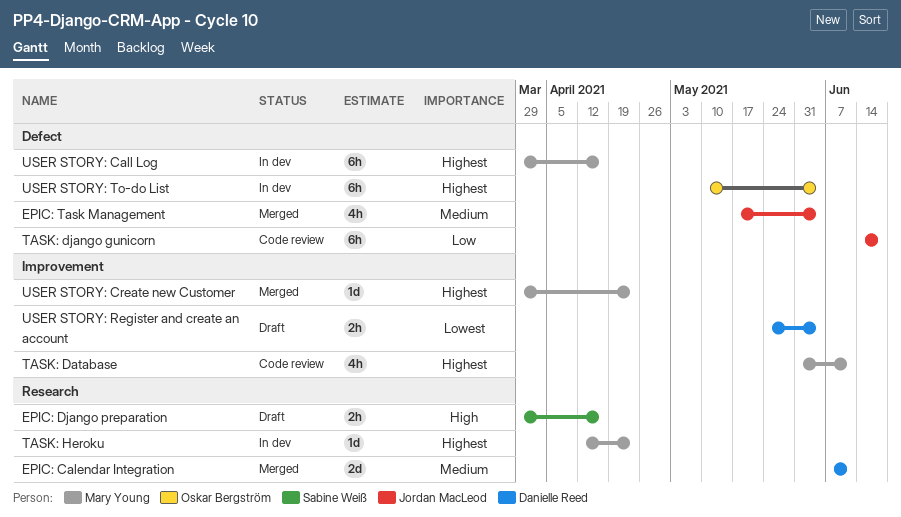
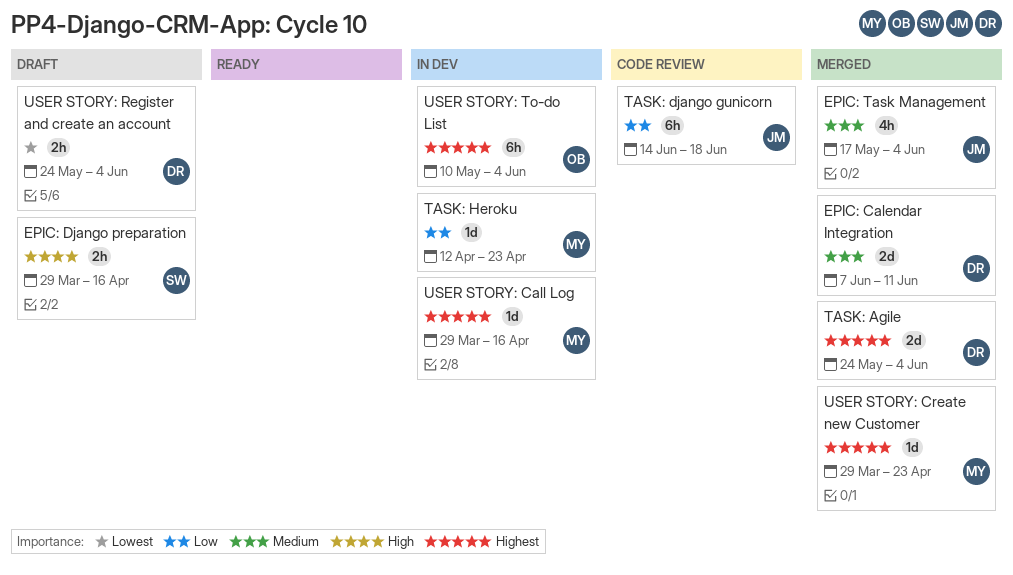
TASK: Agile: none -> present
TASK: Database: present -> none
TASK: Heroku, priority: Highest -> Low
USER STORY: Call Log, estimate: 6h -> 1d

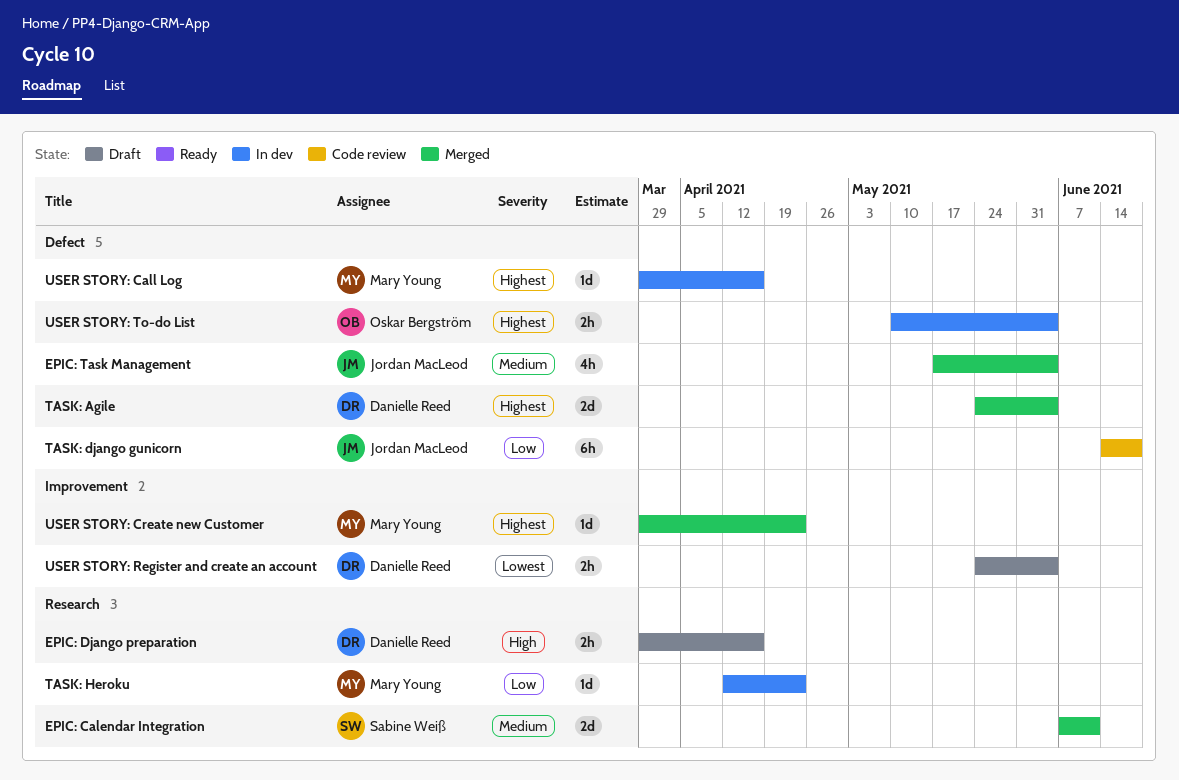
EPIC: Calendar Integration, owner: Danielle Reed -> Sabine Weiß
EPIC: Django preparation, owner: Sabine Weiß -> Danielle Reed
USER STORY: To-do List, estimate: 6h -> 2h

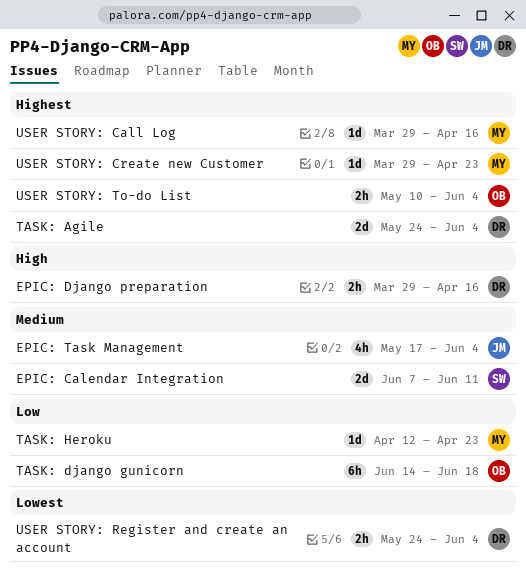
TASK: django gunicorn, owner: Jordan MacLeod -> Oskar Bergström

